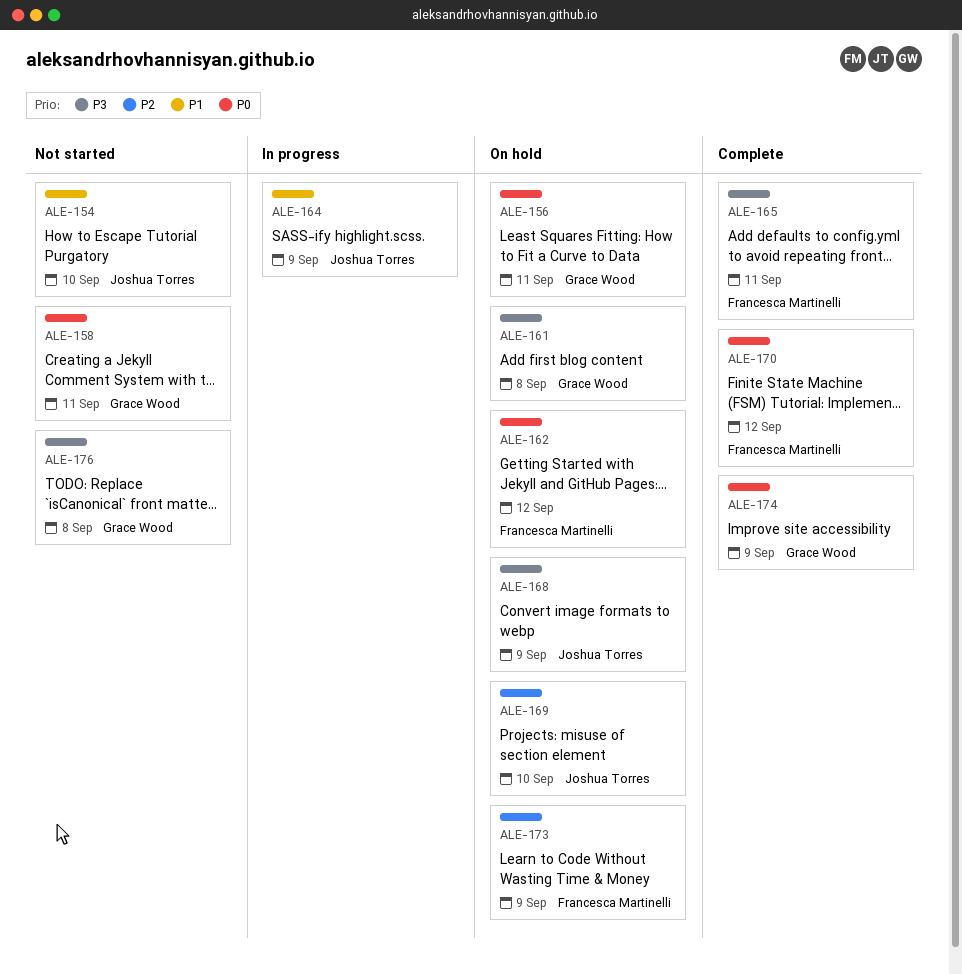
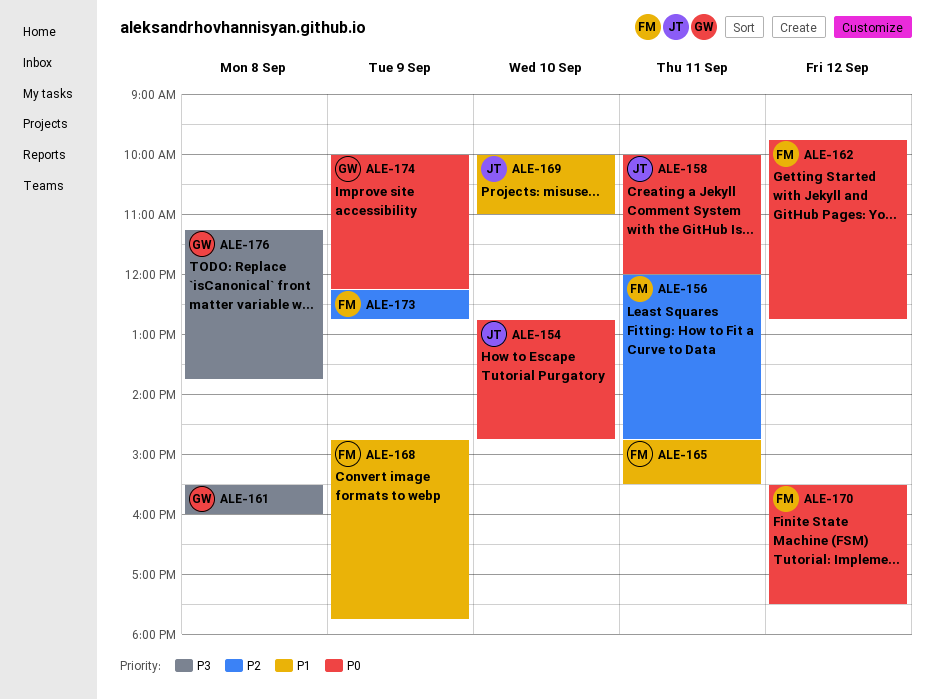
ALE-154, priority: P1 -> P0
ALE-156, owner: Grace Wood -> Francesca Martinelli
ALE-156, priority: P0 -> P2
ALE-158, owner: Grace Wood -> Joshua Torres
ALE-164: present -> none
ALE-165, priority: P3 -> P1
ALE-168, owner: Joshua Torres -> Francesca Martinelli
ALE-168, priority: P3 -> P1
ALE-169, priority: P2 -> P1

